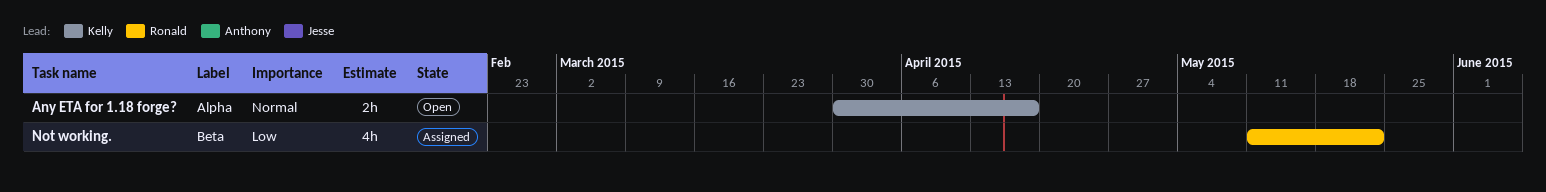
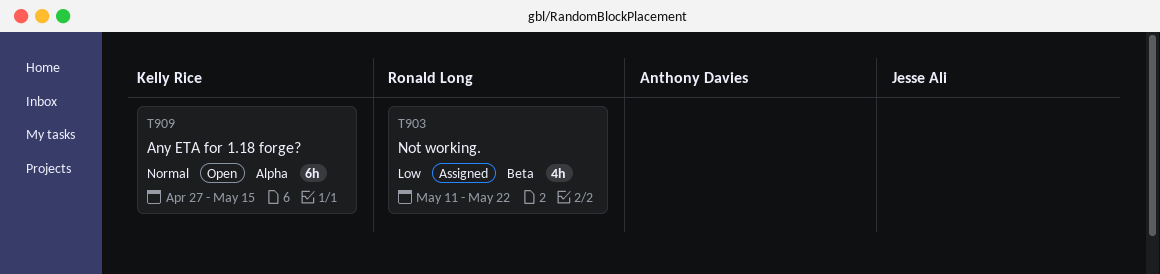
Any ETA for 1.18 forge?, estimate: 2h -> 6h
Any ETA for 1.18 forge?, start: Mar 30 -> Apr 27
Any ETA for 1.18 forge?, due: Apr 17 -> May 15

